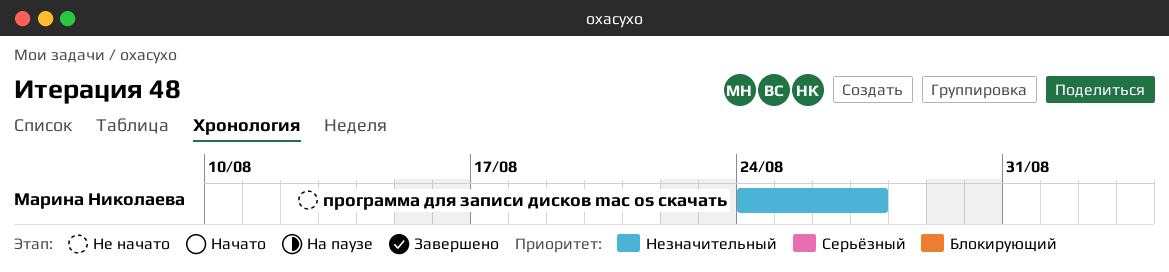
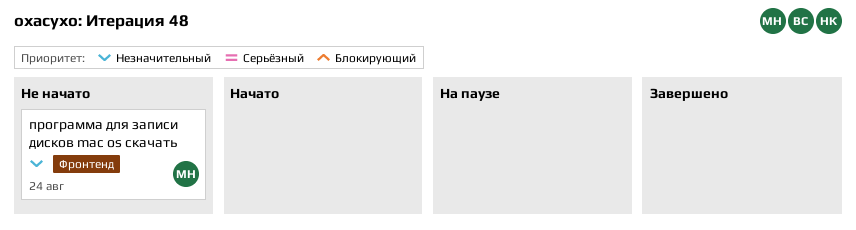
программа для записи дисков mac os скачать, due: Aug 27 -> Aug 24

